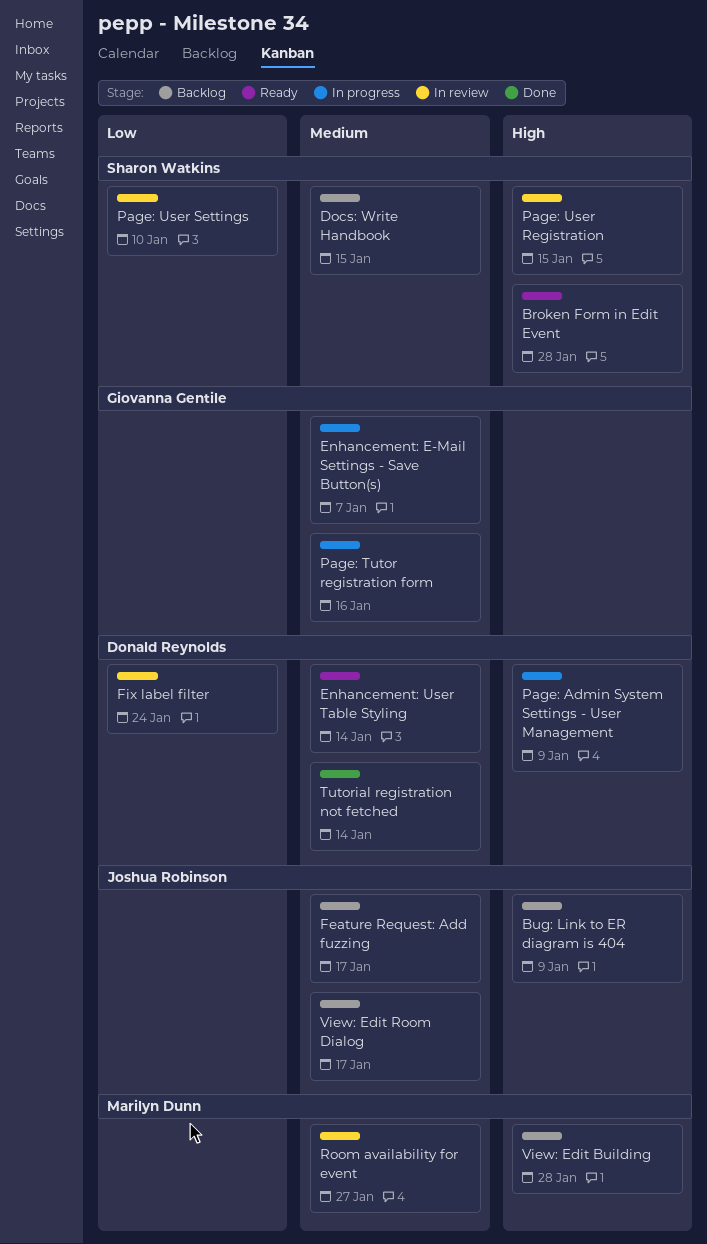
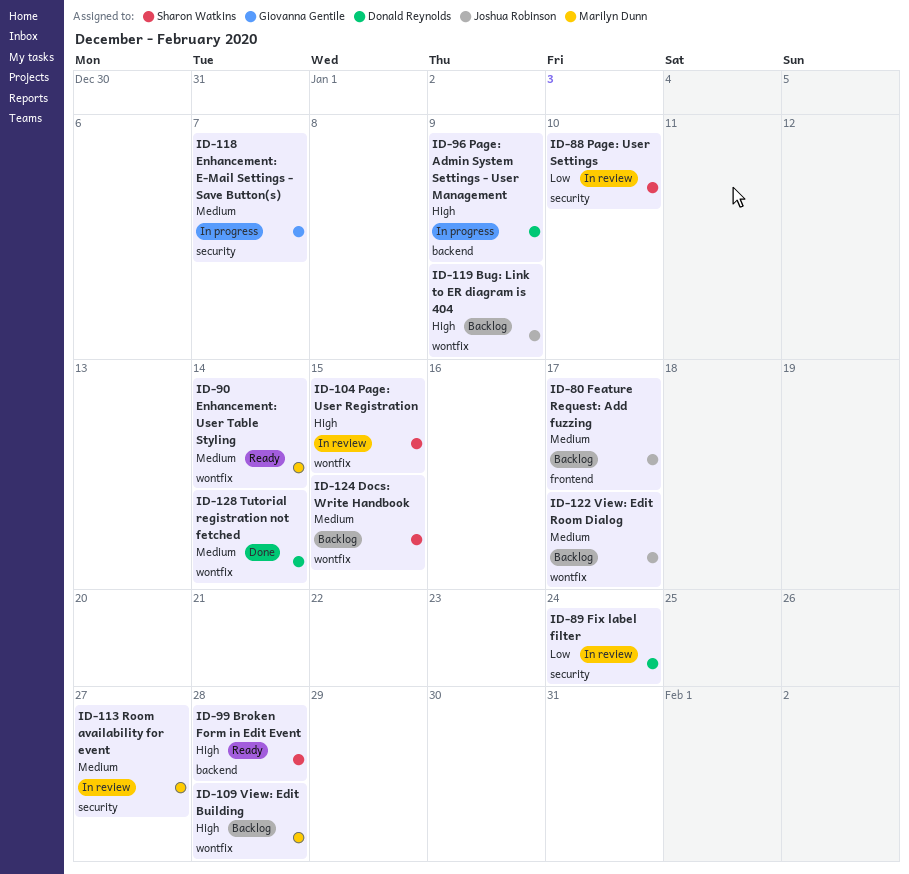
Enhancement: User Table Styling, owner: Donald Reynolds -> Marilyn Dunn
Page: Tutor registration form: present -> none

